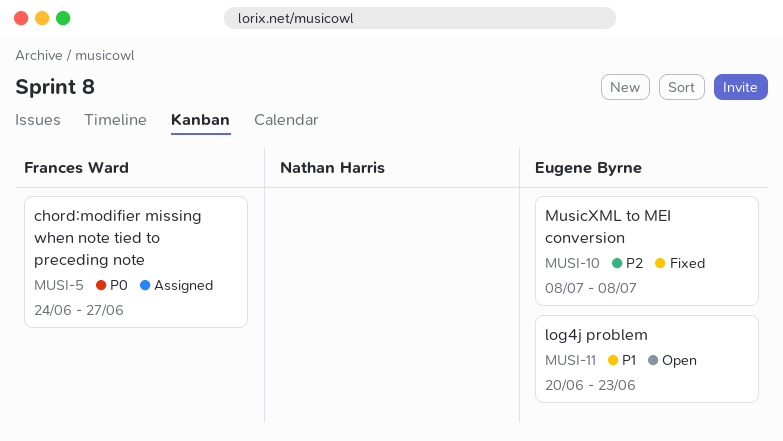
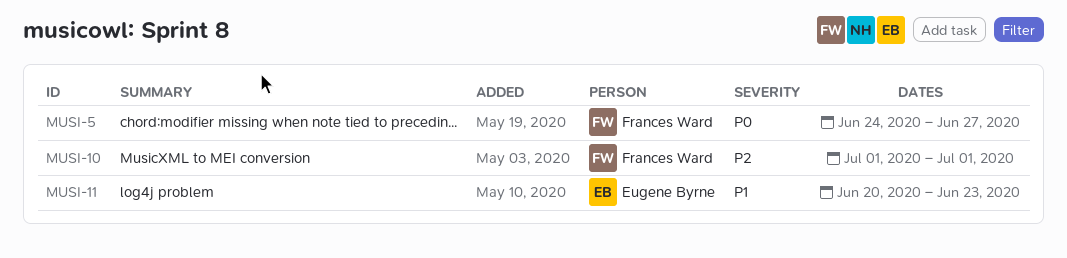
MUSI-10, owner: Eugene Byrne -> Frances Ward
MUSI-10, start: Jul 8 -> Jul 1
MUSI-10, due: Jul 8 -> Jul 1

